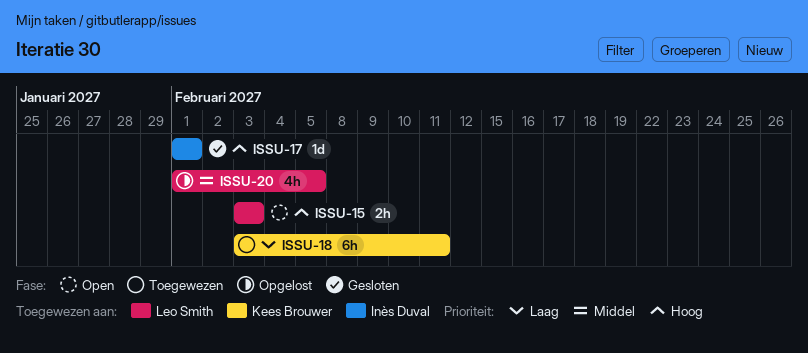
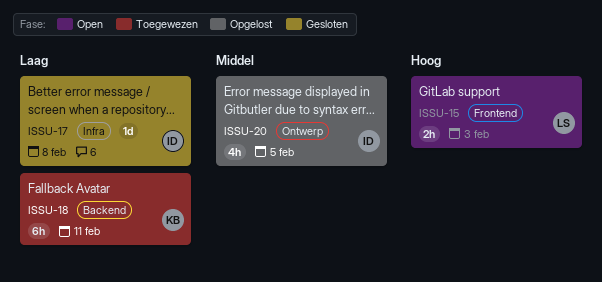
ISSU-17, priority: Hoog -> Laag
ISSU-17, due: Feb 1 -> Feb 8
ISSU-20, owner: Leo Smith -> Inès Duval

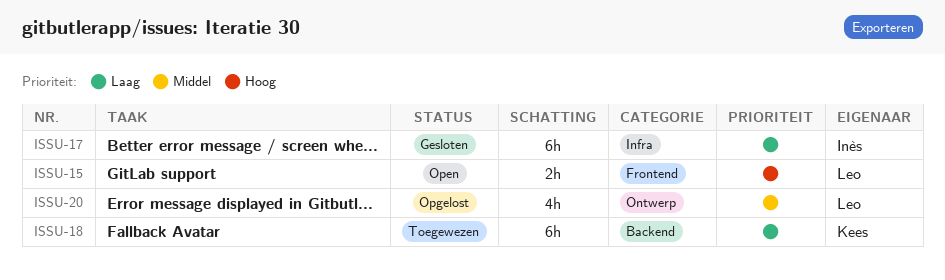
ISSU-17, estimate: 1d -> 6h
ISSU-20, owner: Inès -> Leo

